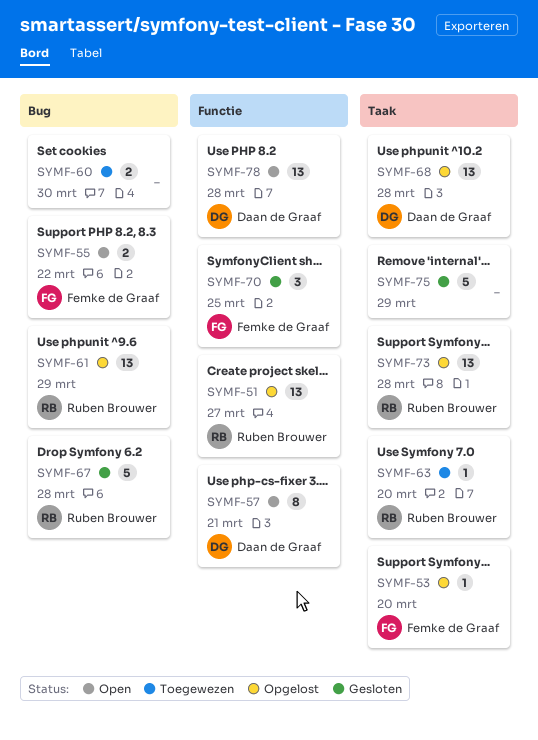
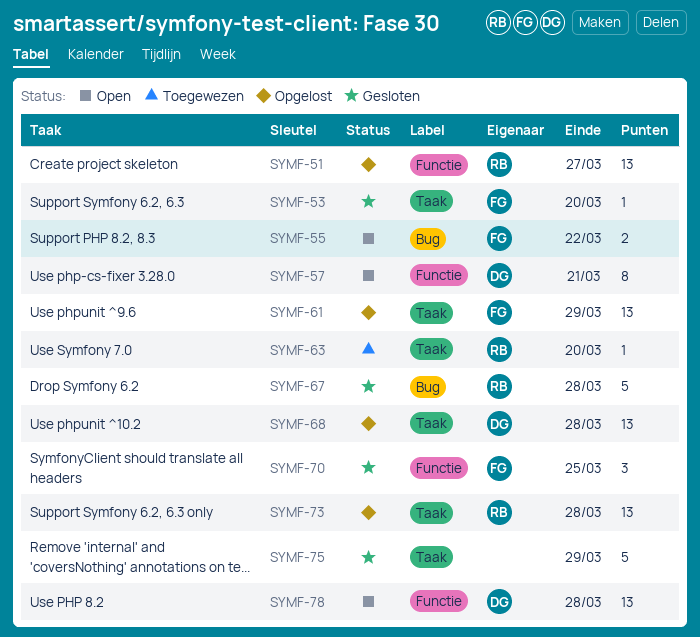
SYMF-53, status: Opgelost -> Gesloten
SYMF-60: present -> none
SYMF-61, owner: Ruben Brouwer -> Femke de Graaf
SYMF-61, label: Bug -> Taak

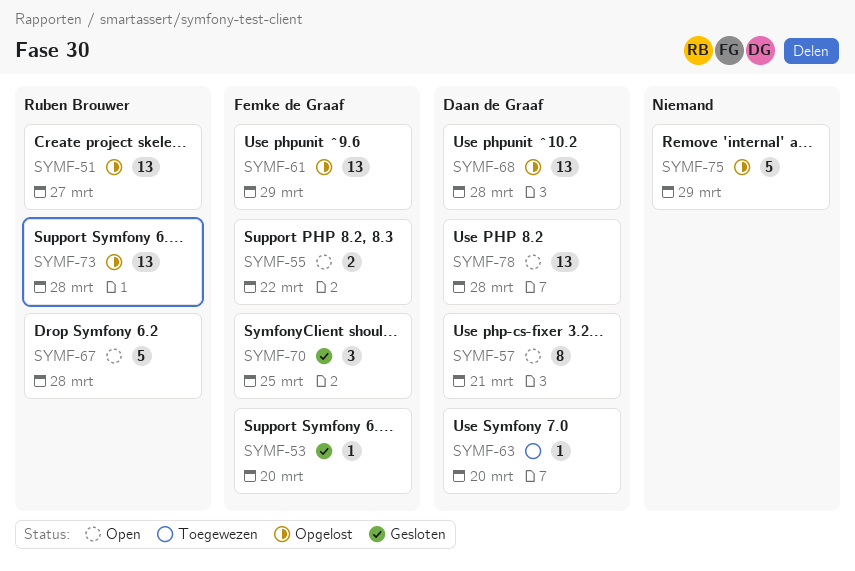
SYMF-63, owner: Ruben Brouwer -> Daan de Graaf
SYMF-67, status: Gesloten -> Open
SYMF-75, status: Gesloten -> Opgelost

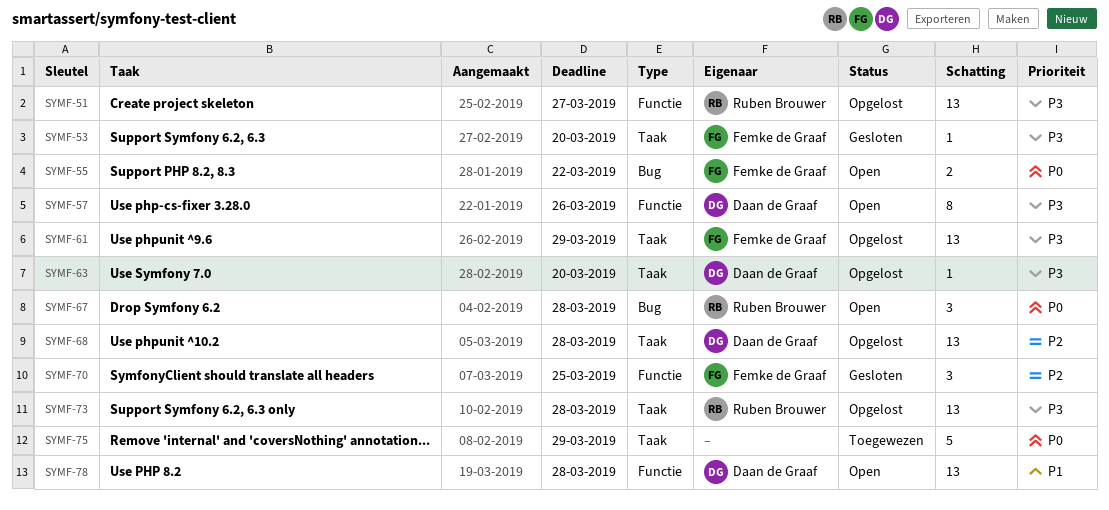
SYMF-57, due: Mar 21 -> Mar 26
SYMF-63, status: Toegewezen -> Opgelost
SYMF-67, estimate: 5 -> 3
SYMF-75, status: Opgelost -> Toegewezen

